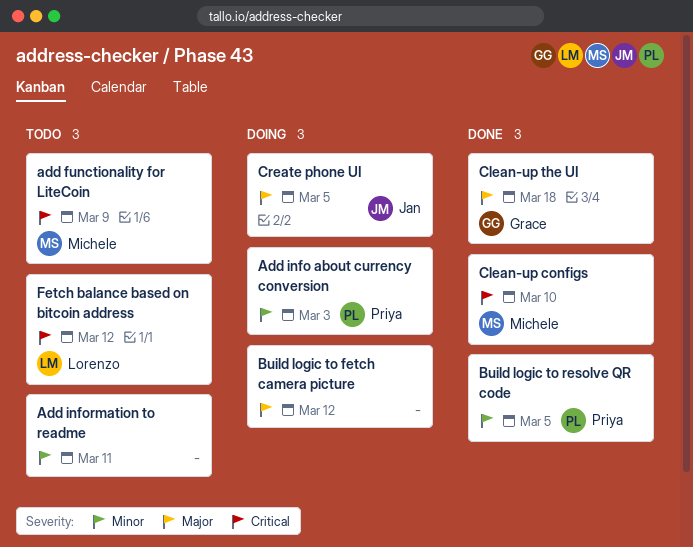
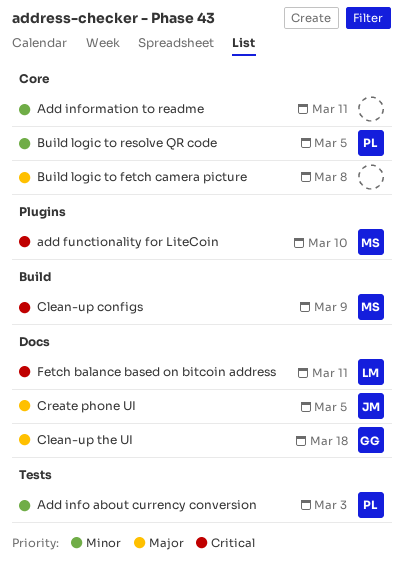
add functionality for LiteCoin, due: Mar 9 -> Mar 10
Build logic to fetch camera picture, due: Mar 12 -> Mar 8
Clean-up configs, due: Mar 10 -> Mar 9
Fetch balance based on bitcoin address, due: Mar 12 -> Mar 11

